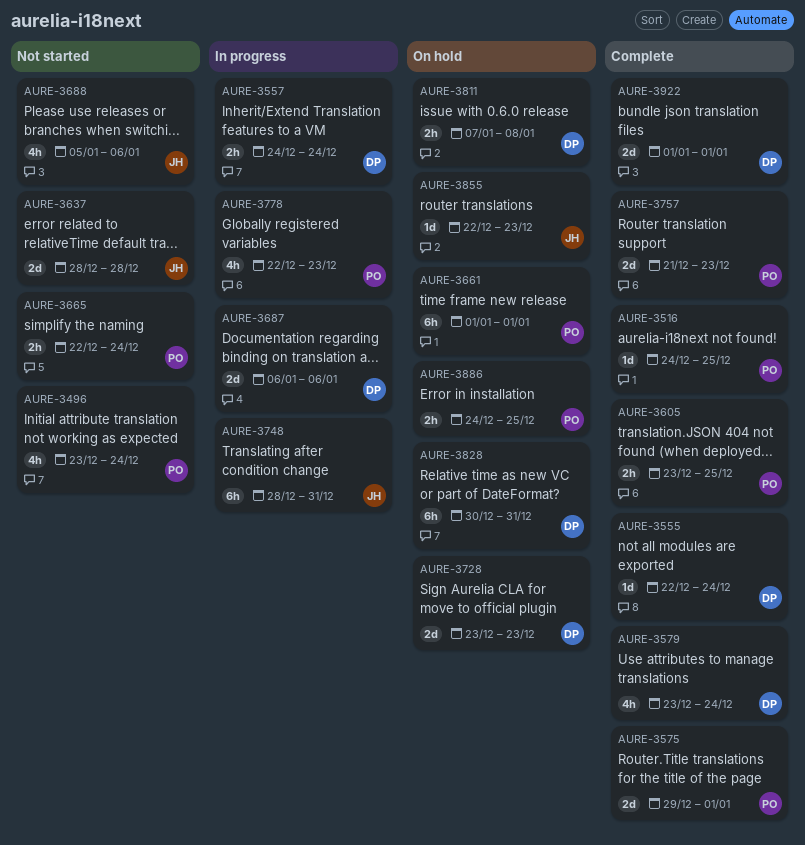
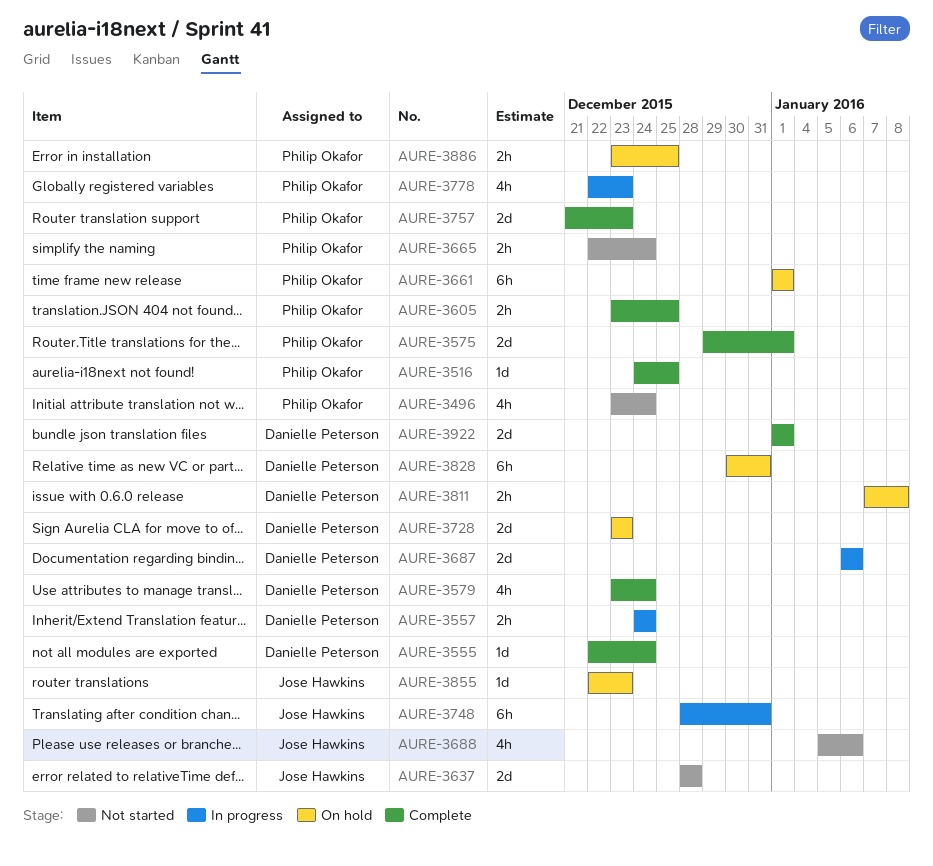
AURE-3886, start: Dec 24 -> Dec 23

